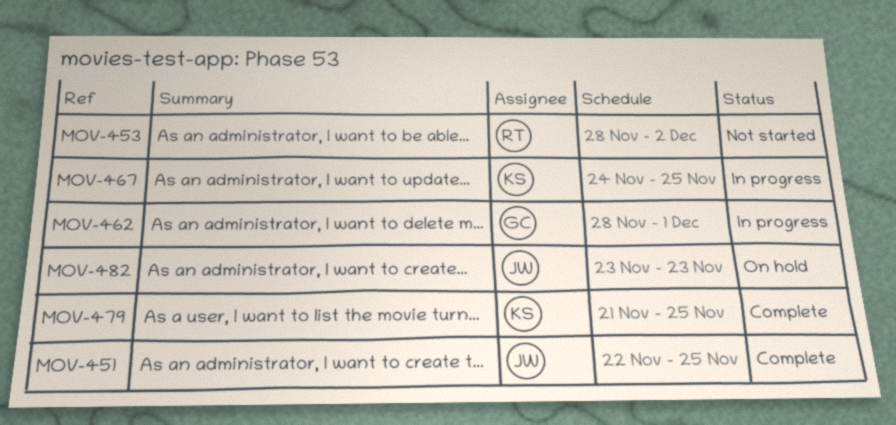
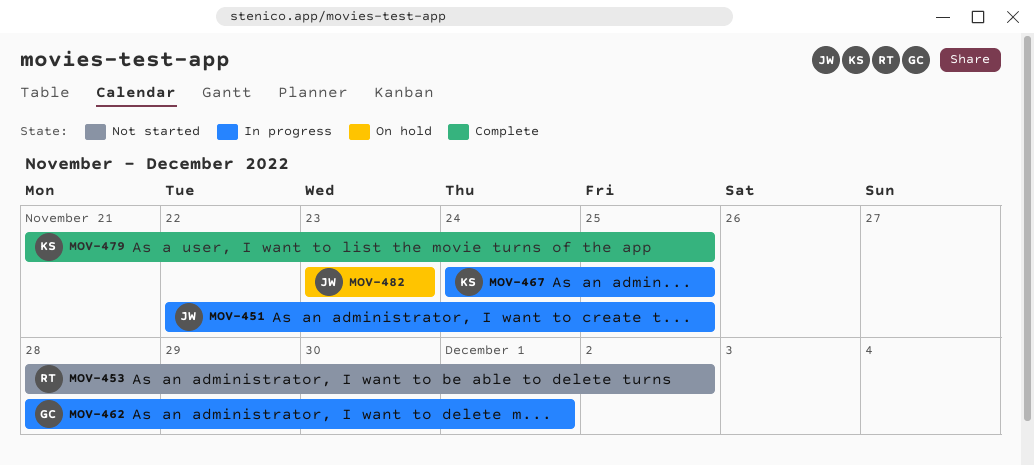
MOV-451, status: Complete -> In progress

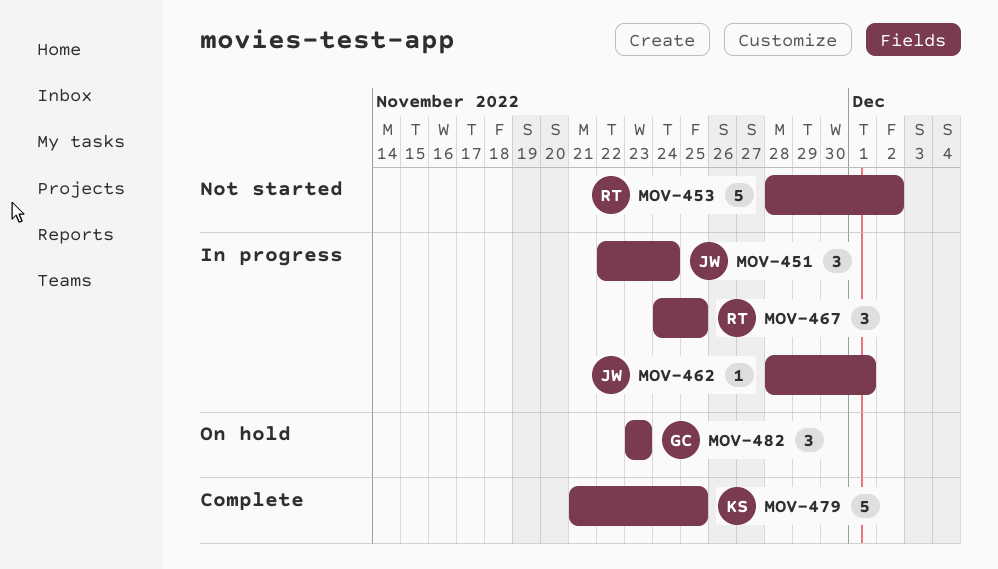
MOV-451, due: Nov 25 -> Nov 24
MOV-462, owner: GC -> JW
MOV-467, owner: KS -> RT
MOV-482, owner: JW -> GC

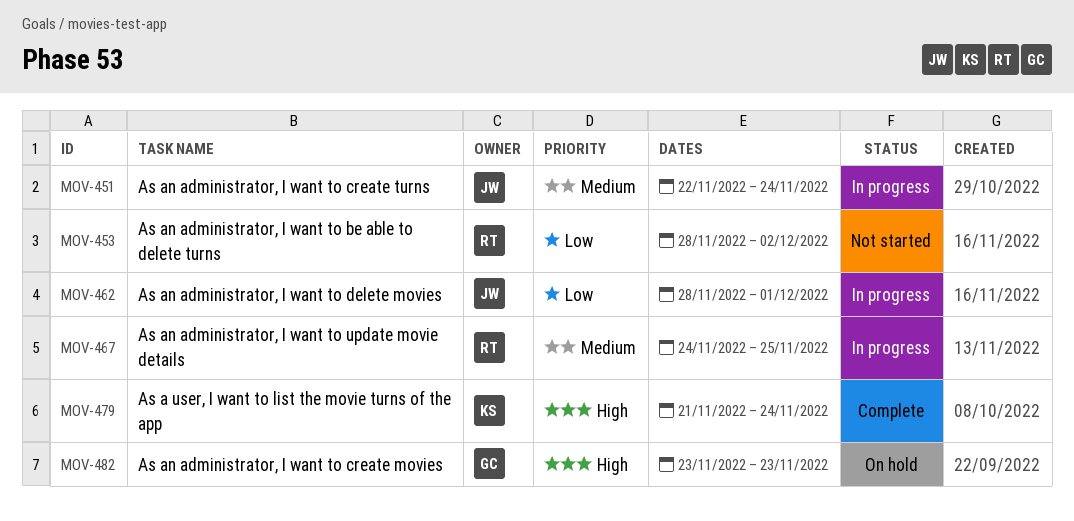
MOV-479, due: Nov 25 -> Nov 24

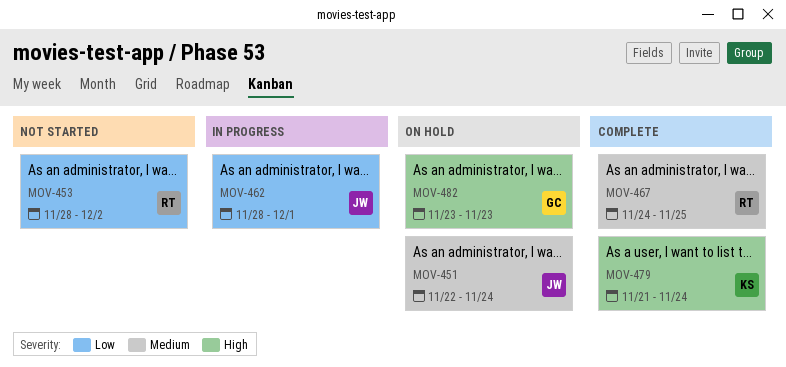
MOV-451, status: In progress -> On hold
MOV-467, status: In progress -> Complete

